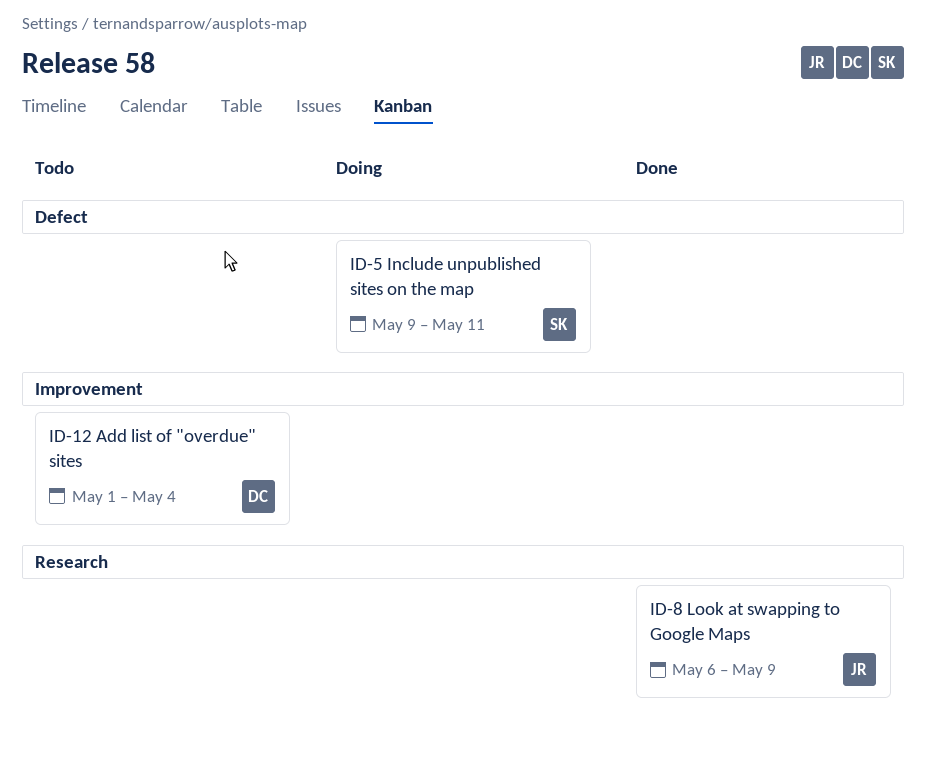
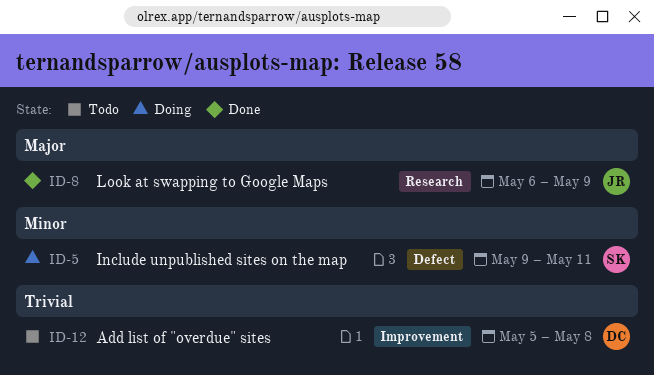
ID-12, start: May 1 -> May 5
ID-12, due: May 4 -> May 8

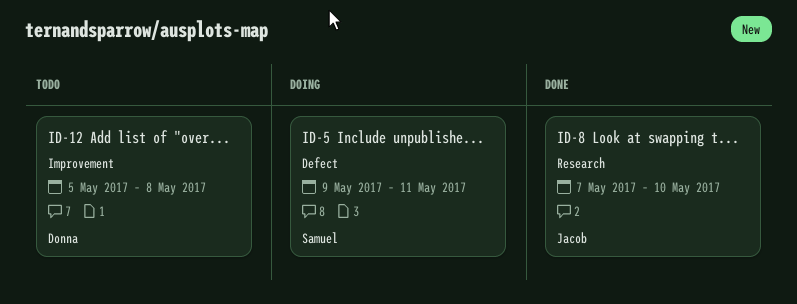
ID-8, start: May 6 -> May 7
ID-8, due: May 9 -> May 10

